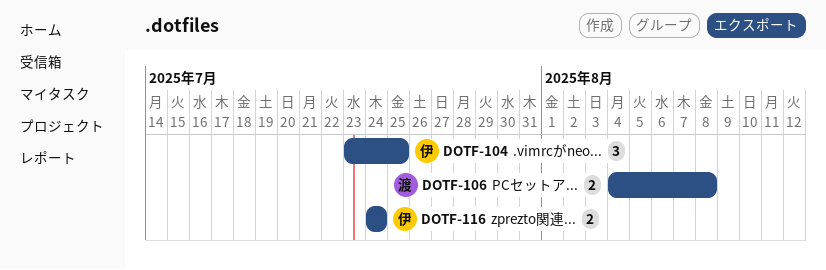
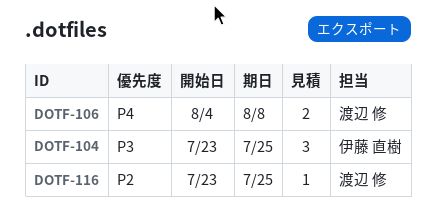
DOTF-116, owner: 伊藤 直樹 -> 渡辺 修
DOTF-116, estimate: 2 -> 1
DOTF-116, start: Jul 24 -> Jul 23
DOTF-116, due: Jul 24 -> Jul 25

